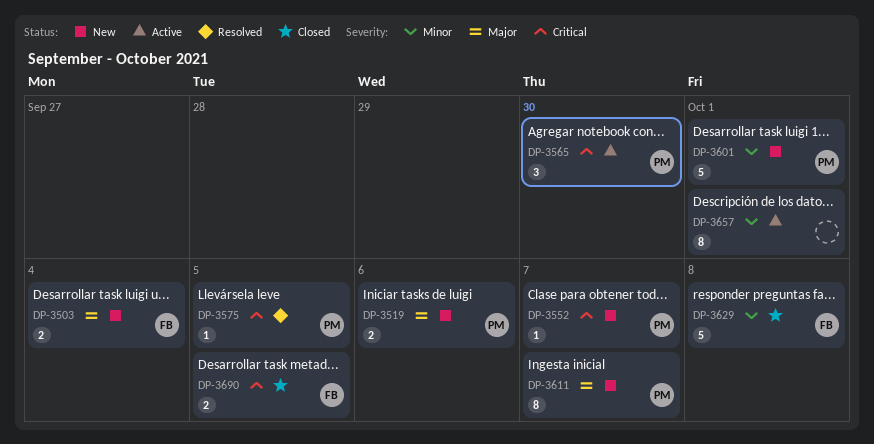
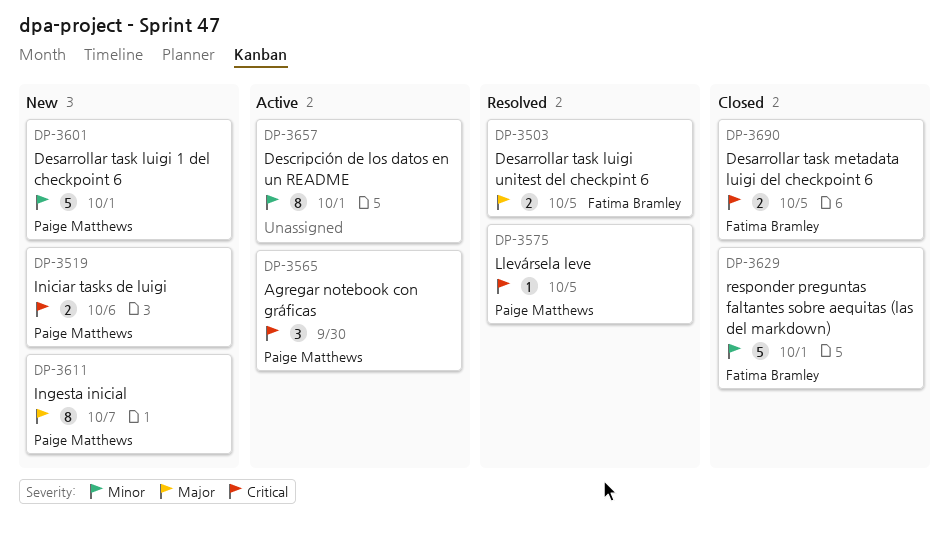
DP-3503, status: New -> Resolved
DP-3503, due: Oct 4 -> Oct 5
DP-3519, priority: Major -> Critical
DP-3552: present -> none
DP-3629, due: Oct 8 -> Oct 1

